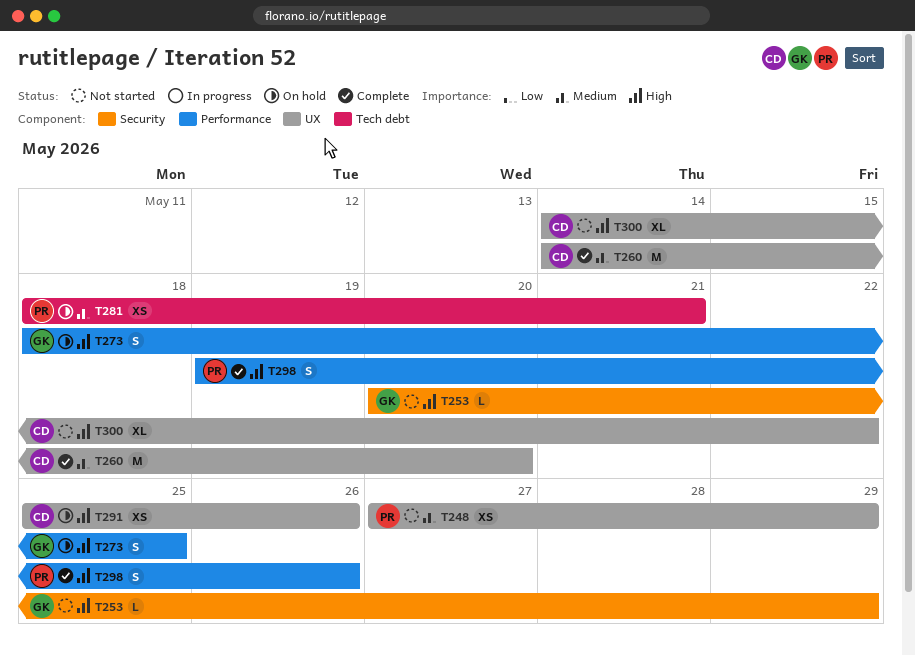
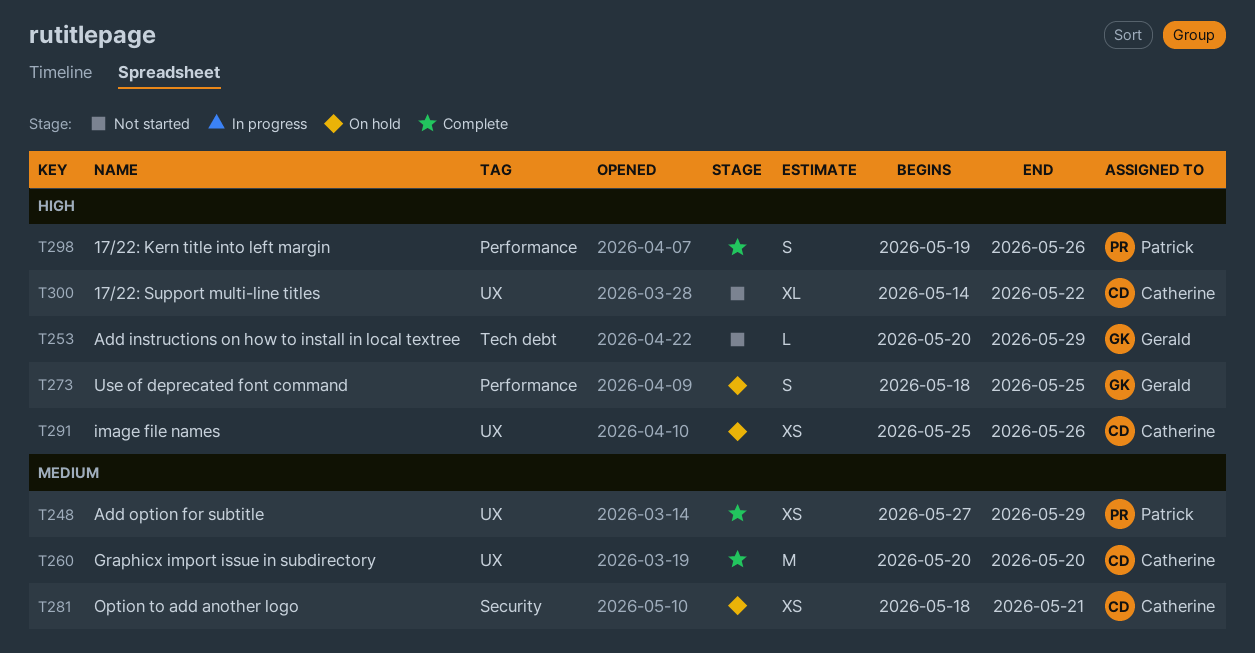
T248, status: Not started -> Complete
T253, label: Security -> Tech debt
T260, start: May 14 -> May 20
T281, owner: Patrick -> Catherine
T281, label: Tech debt -> Security

